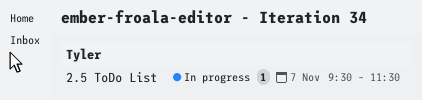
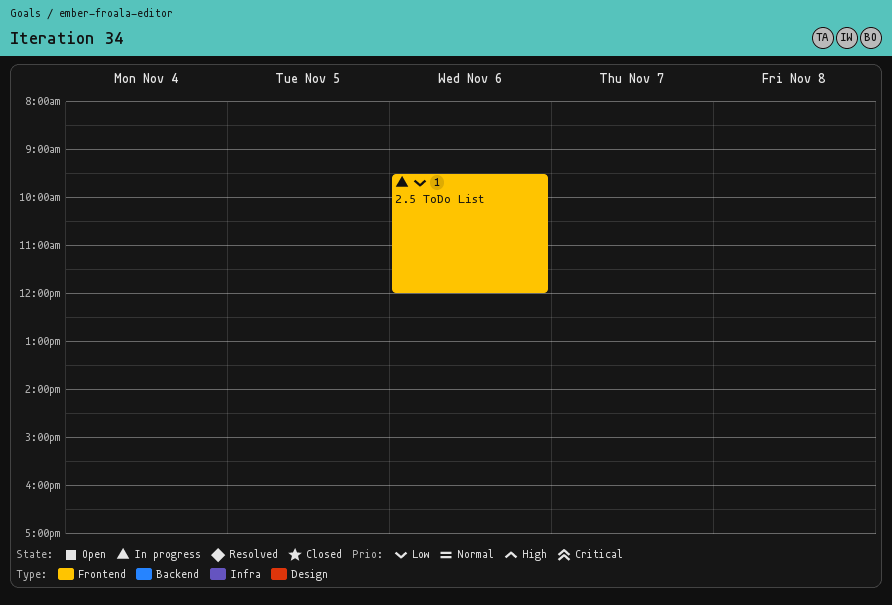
2.5 ToDo List, day: Nov 7 -> Nov 6
2.5 ToDo List, ends: 11:30 -> 12:00

